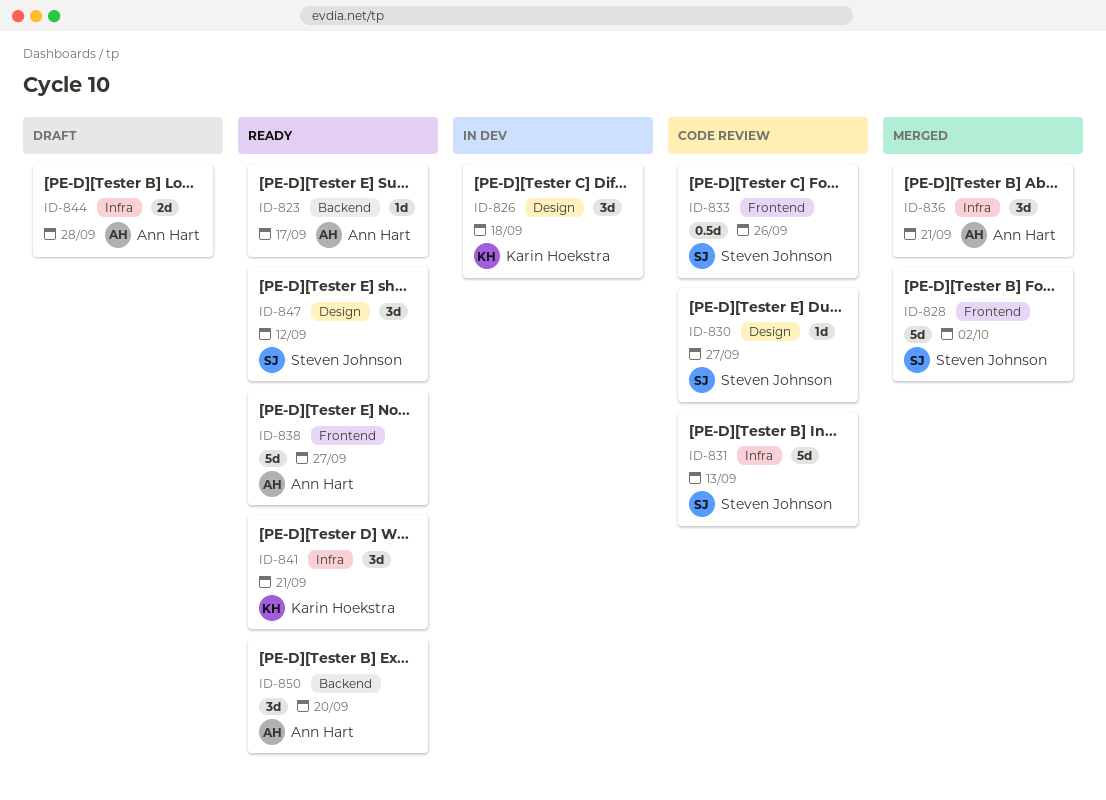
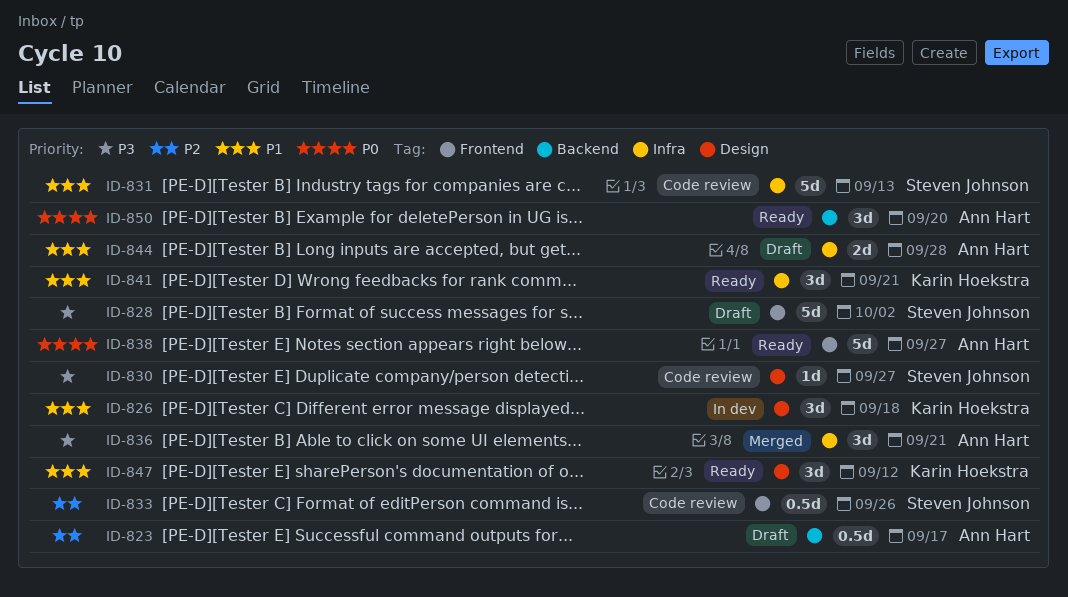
ID-823, status: Ready -> Draft
ID-823, estimate: 1d -> 0.5d
ID-828, status: Merged -> Draft
ID-847, owner: Steven Johnson -> Karin Hoekstra

